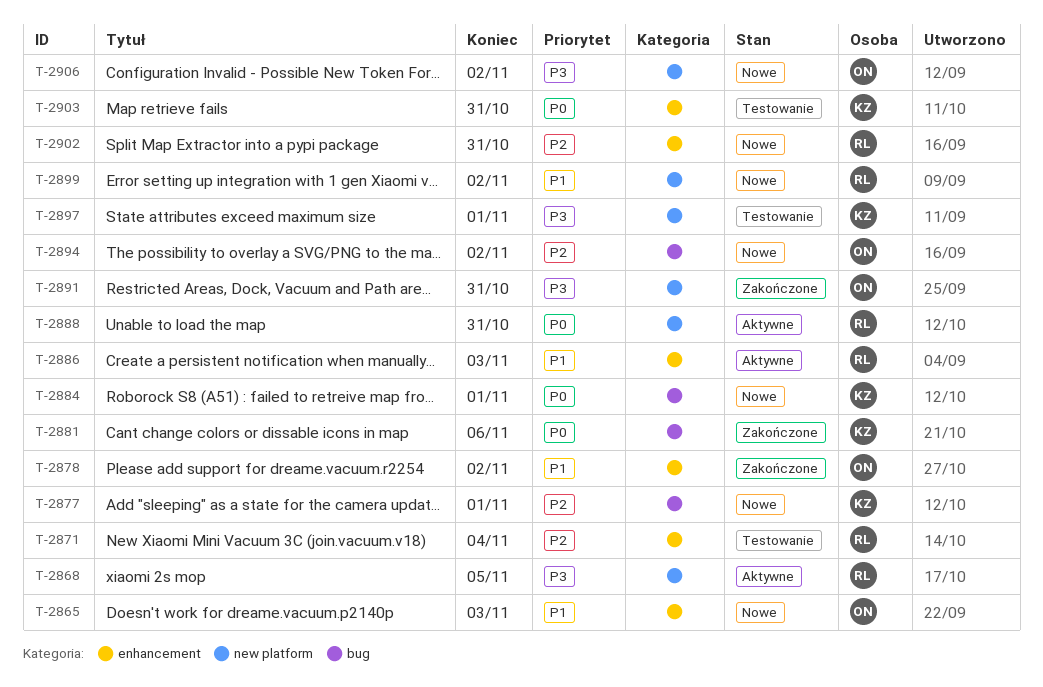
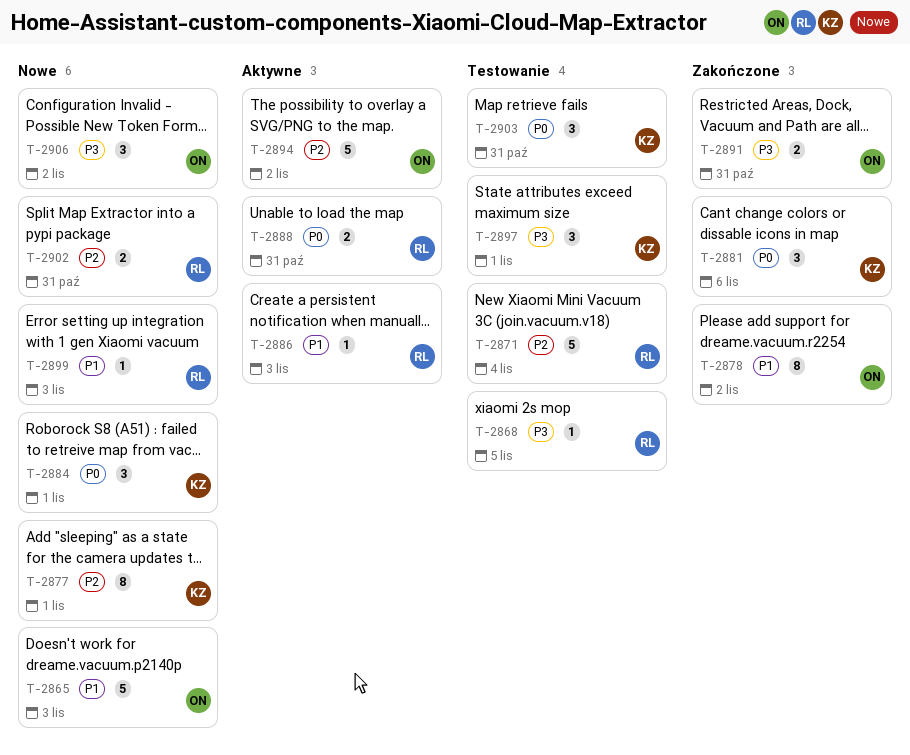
T-2868, status: Aktywne -> Testowanie
T-2894, status: Nowe -> Aktywne
T-2899, due: Nov 2 -> Nov 3

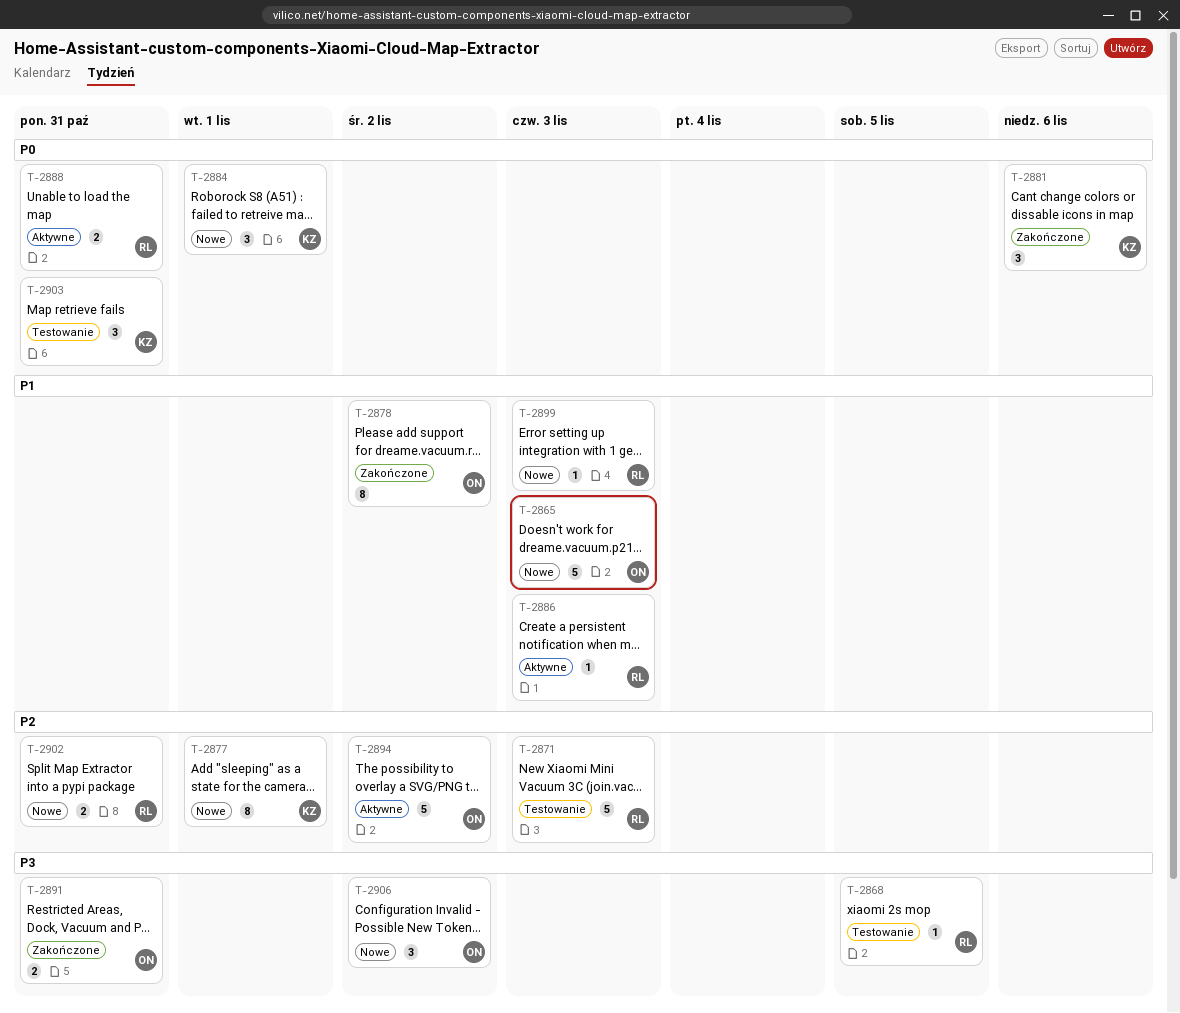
T-2871, due: Nov 4 -> Nov 3
T-2897: present -> none

